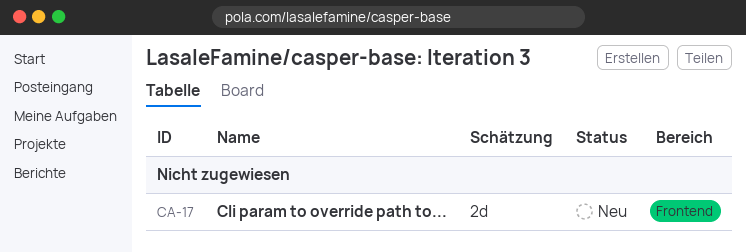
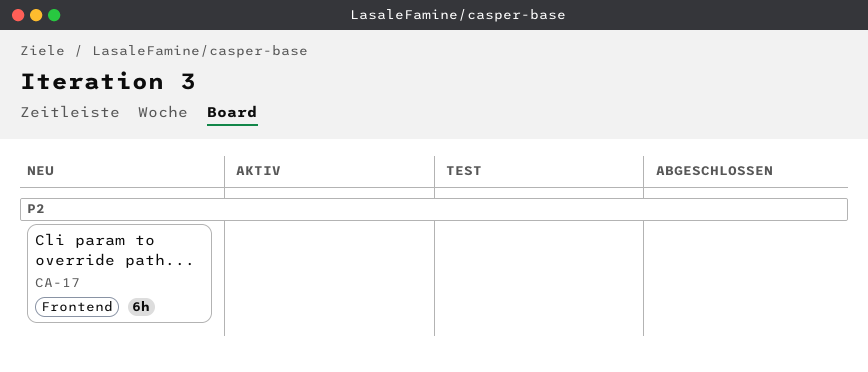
CA-17, estimate: 2d -> 6h

